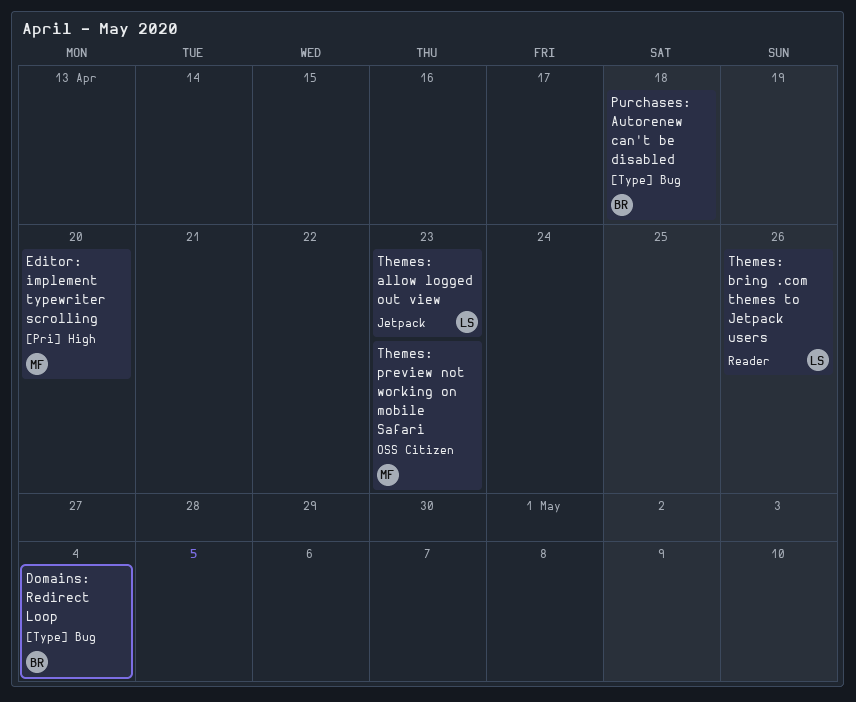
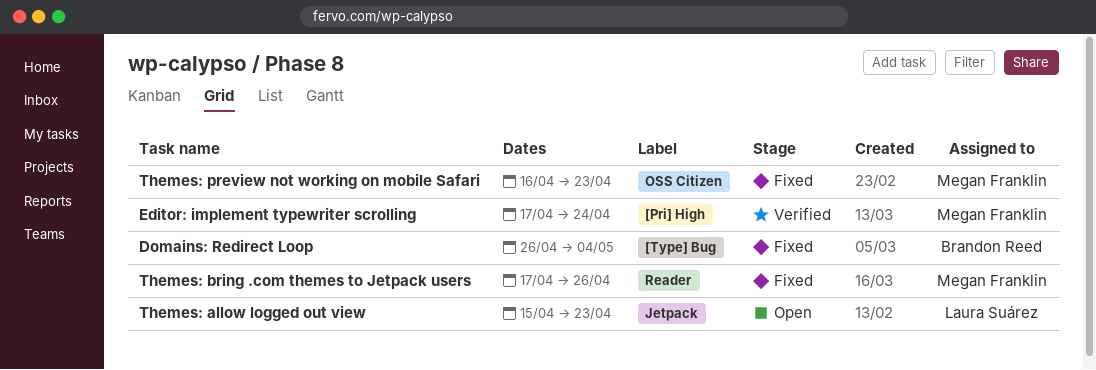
Editor: implement typewriter scrolling, due: Apr 20 -> Apr 24
Purchases: Autorenew can't be disabled: present -> none
Themes: bring .com themes to Jetpack users, owner: Laura Suárez -> Megan Franklin

